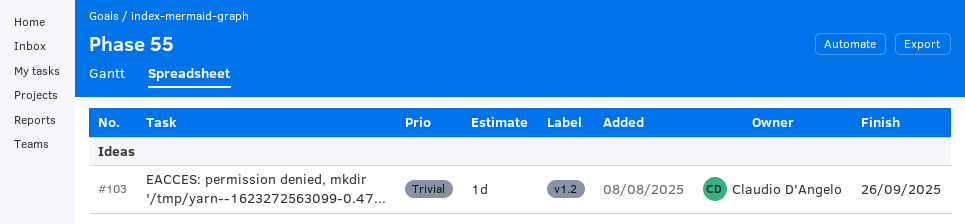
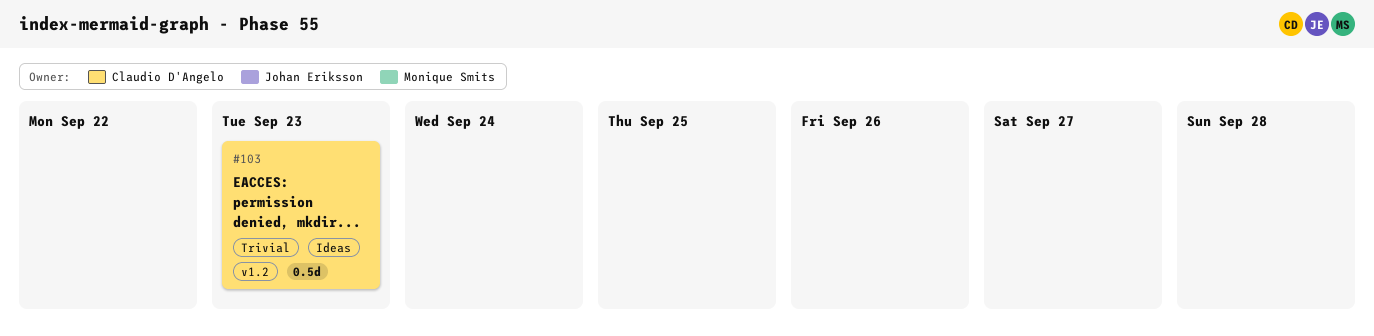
#103, estimate: 1d -> 0.5d
#103, due: Sep 26 -> Sep 23

